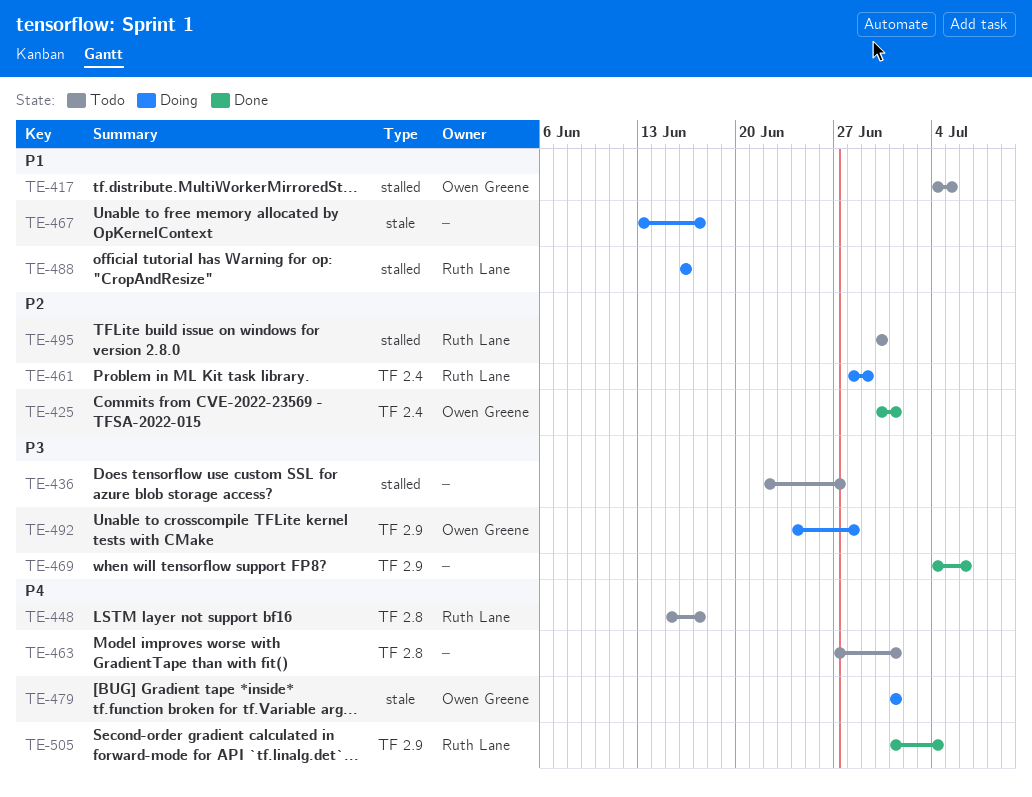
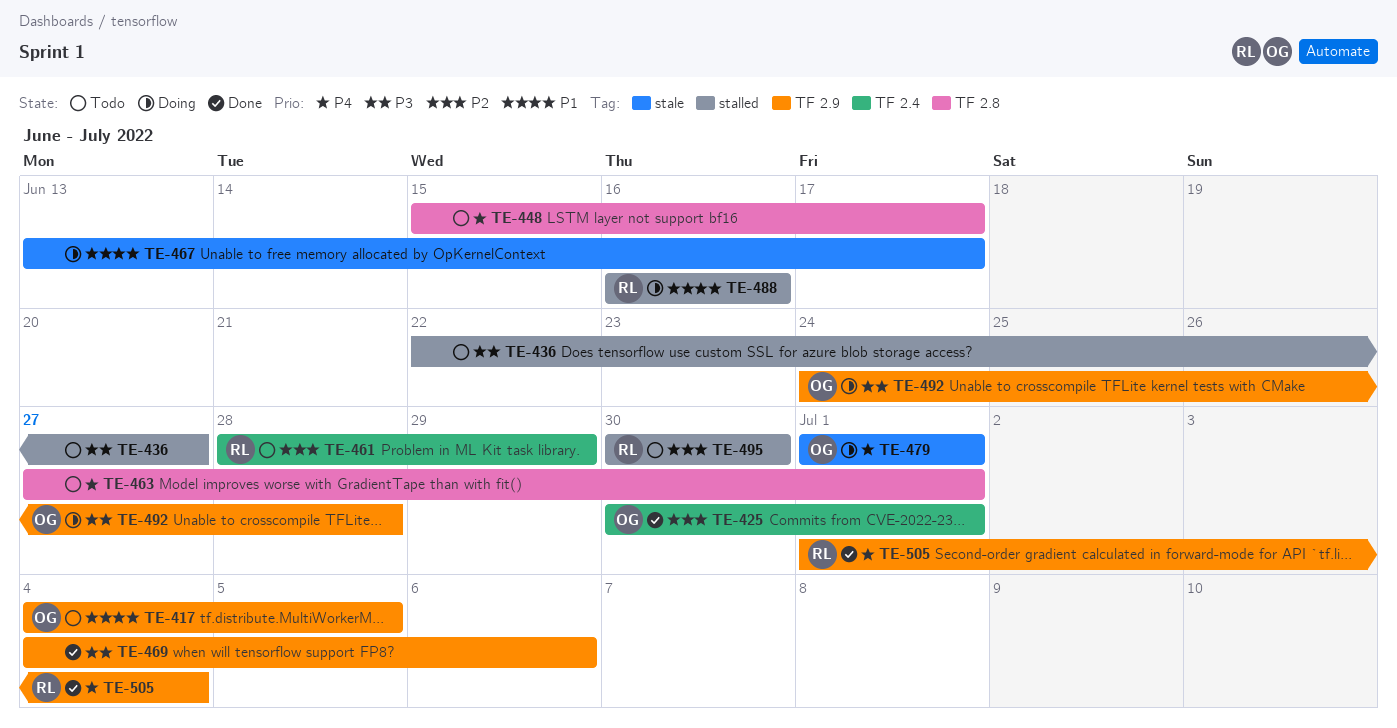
TE-417, label: stalled -> TF 2.9
TE-448, owner: Ruth Lane -> none
TE-461, status: Doing -> Todo

